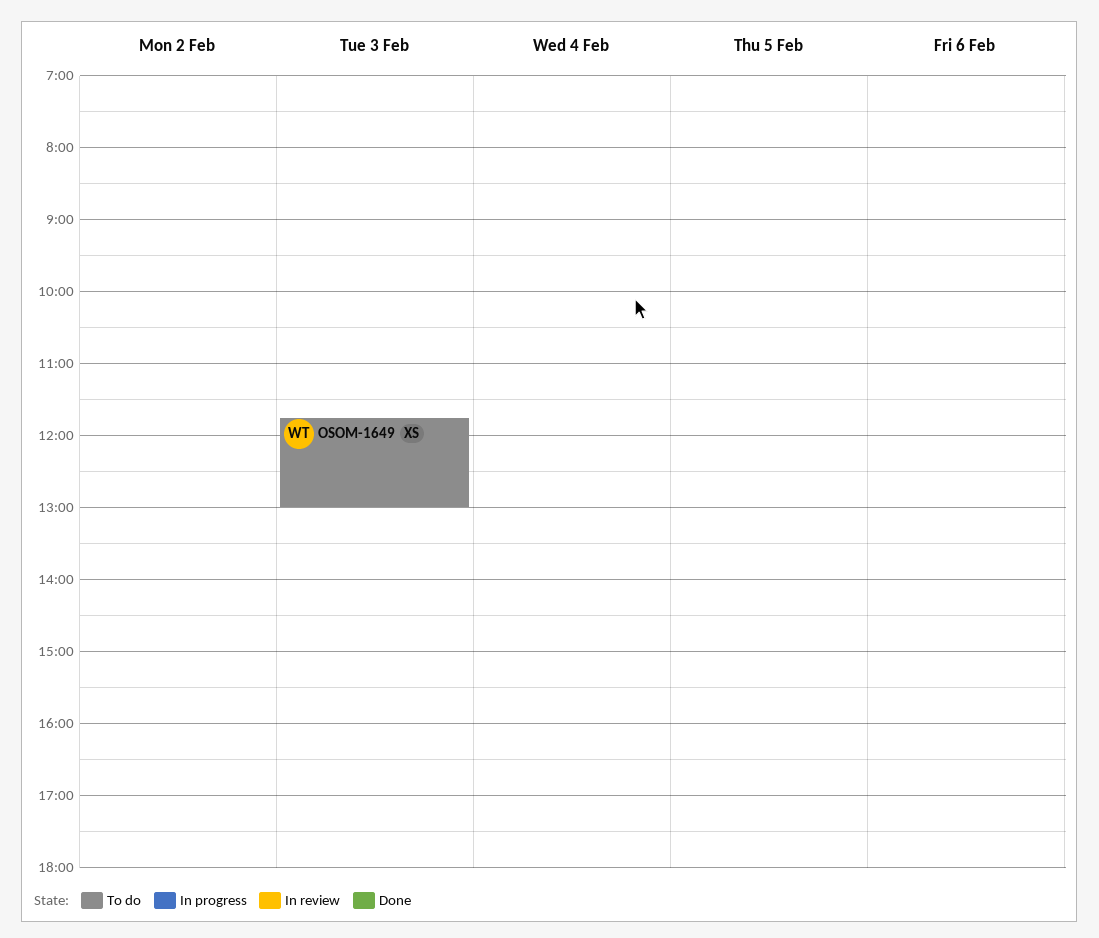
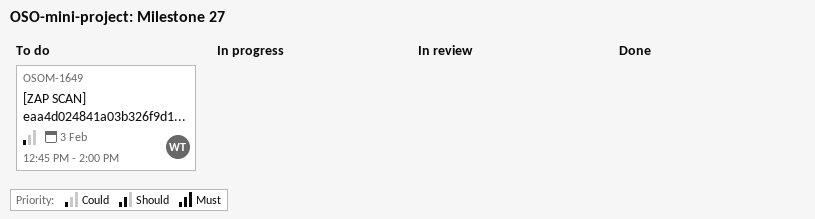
OSOM-1649, begins: 11:45 -> 12:45
OSOM-1649, ends: 13:00 -> 14:00

